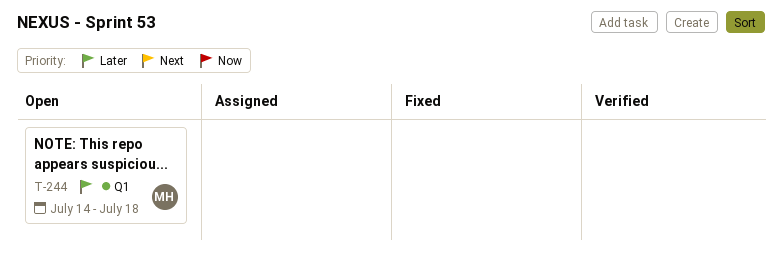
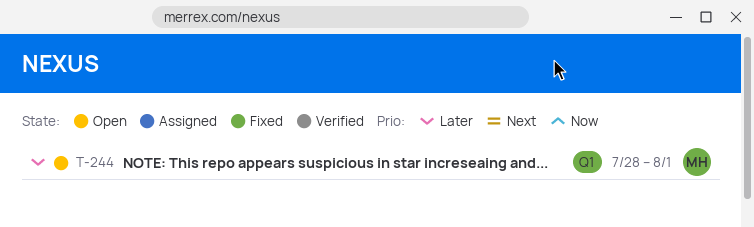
T-244, start: Jul 14 -> Jul 28
T-244, due: Jul 18 -> Aug 1

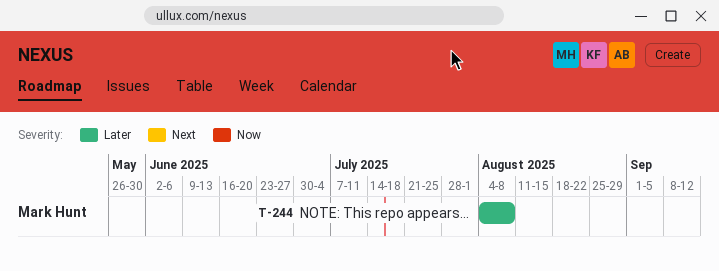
T-244, start: Jul 28 -> Aug 4
T-244, due: Aug 1 -> Aug 8

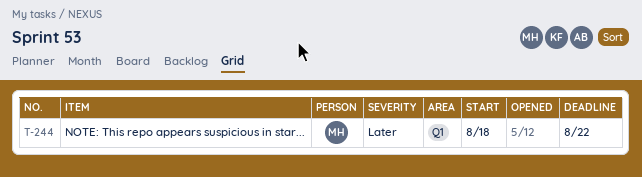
T-244, start: Aug 4 -> Aug 18
T-244, due: Aug 8 -> Aug 22

